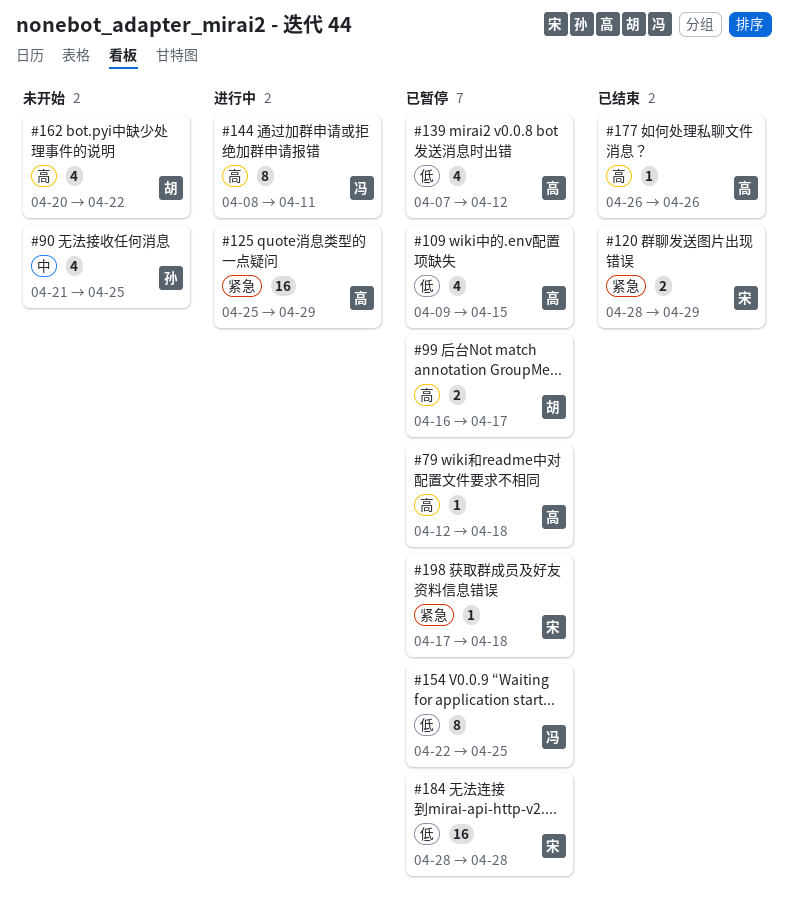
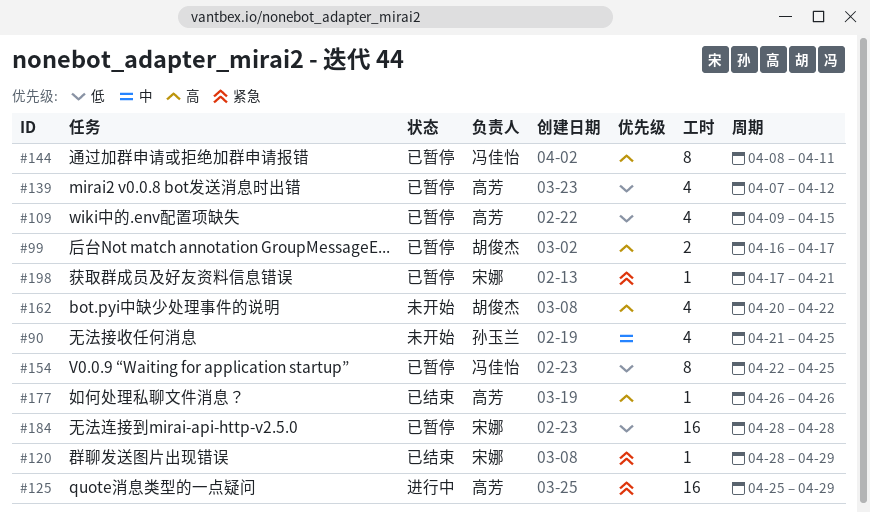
#79: present -> none
#120, estimate: 2 -> 1
#144, status: 进行中 -> 已暂停
#198, due: Apr 18 -> Apr 21

